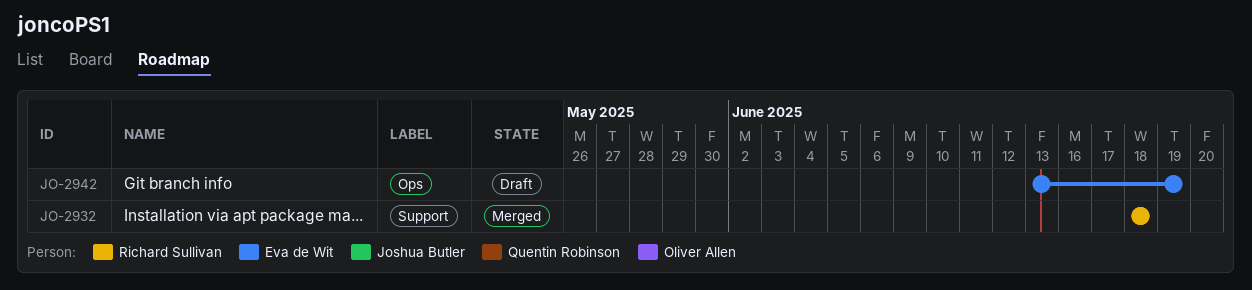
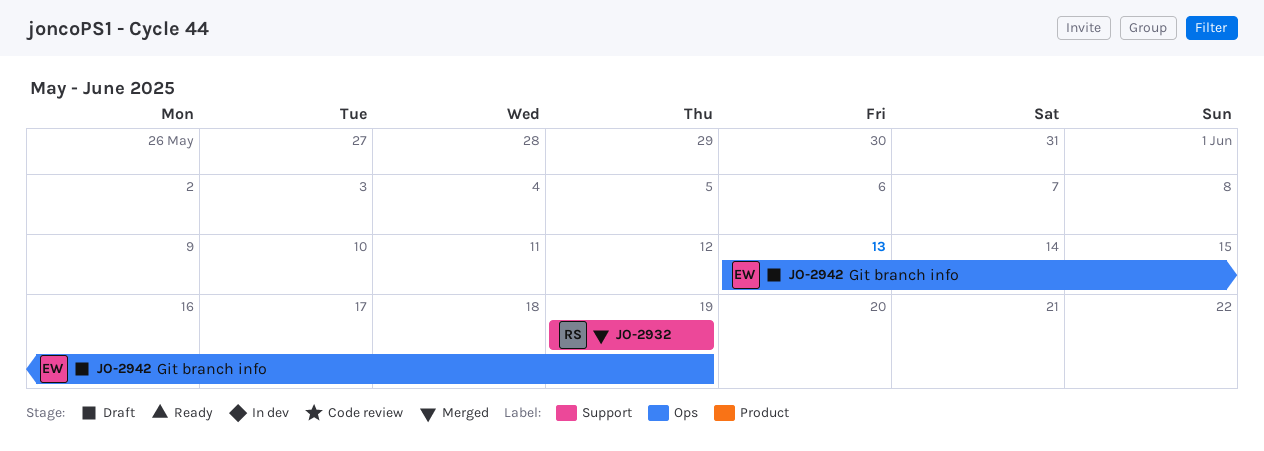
JO-2932, start: Jun 18 -> Jun 19
JO-2932, due: Jun 18 -> Jun 19

